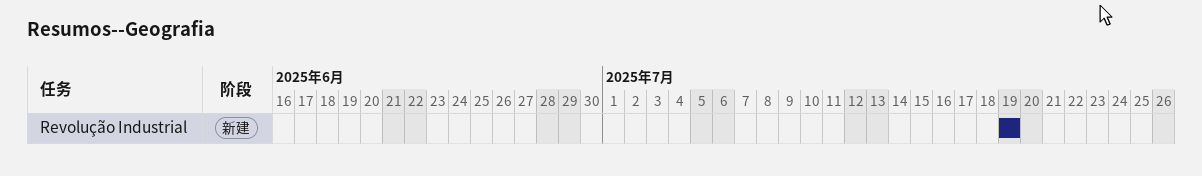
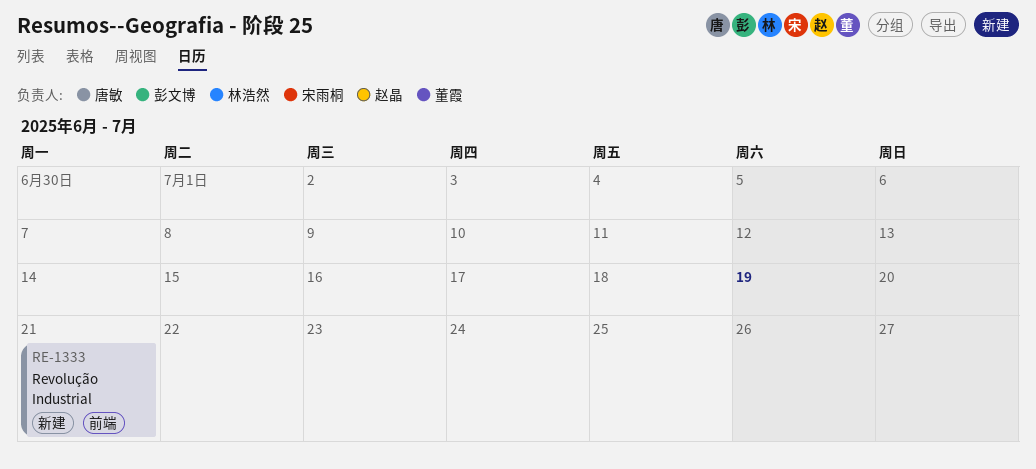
Revolução Industrial, due: Jul 19 -> Jul 21

